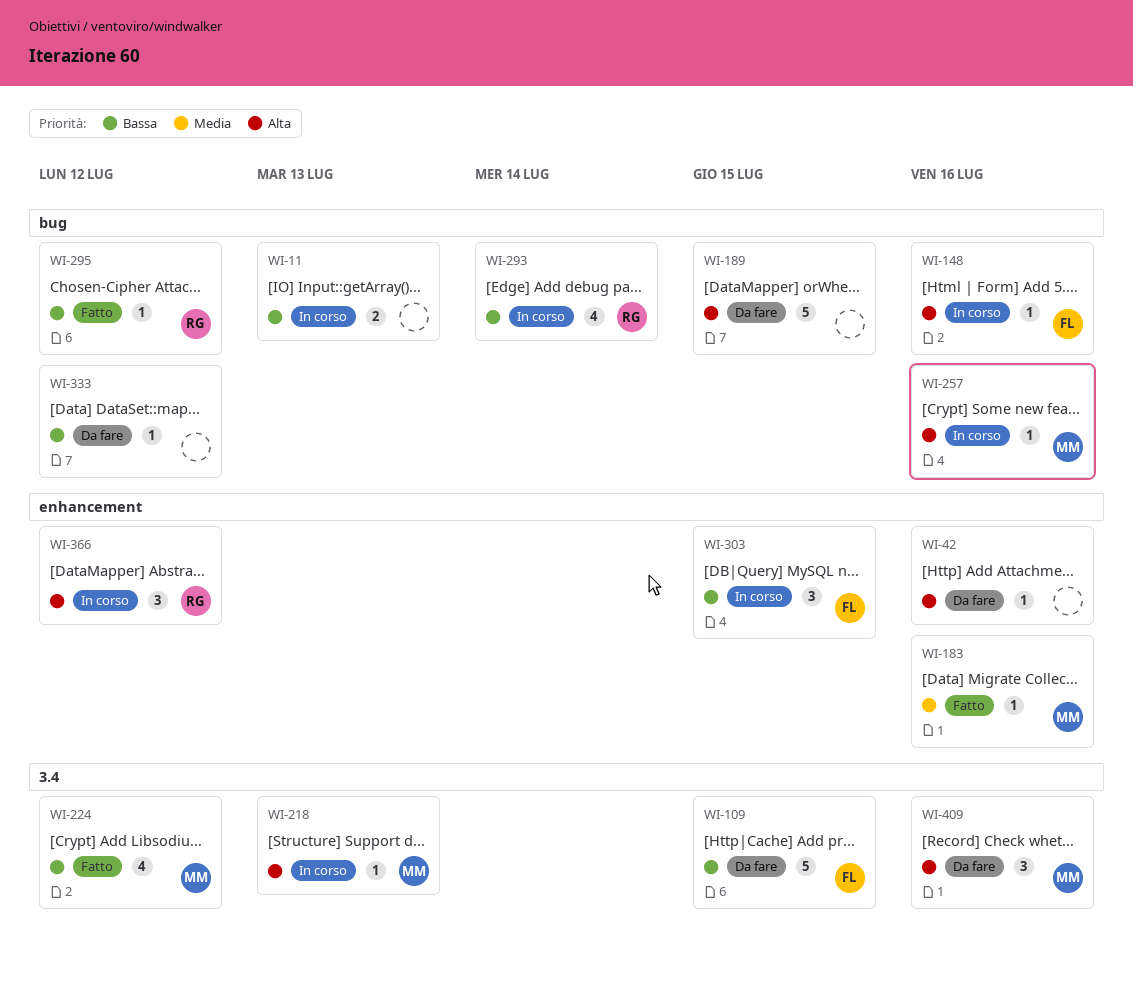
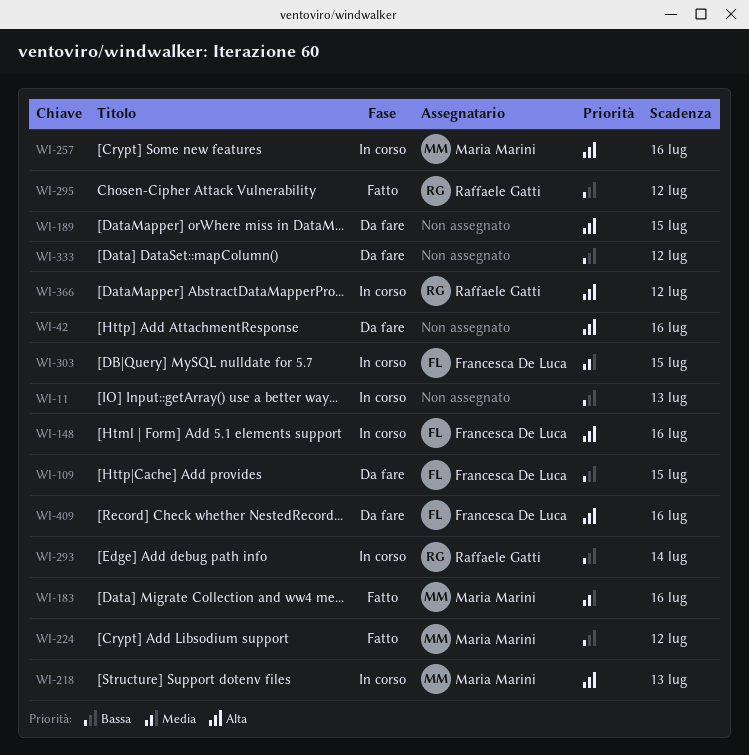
WI-303, priority: Bassa -> Media
WI-409, owner: Maria Marini -> Francesca De Luca

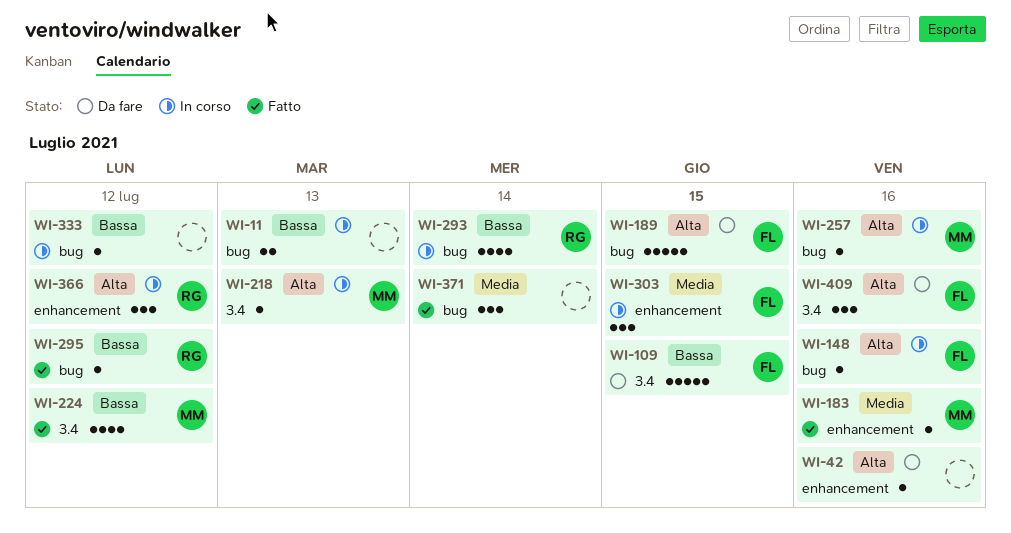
WI-189, owner: none -> Francesca De Luca
WI-333, status: Da fare -> In corso
WI-371: none -> present

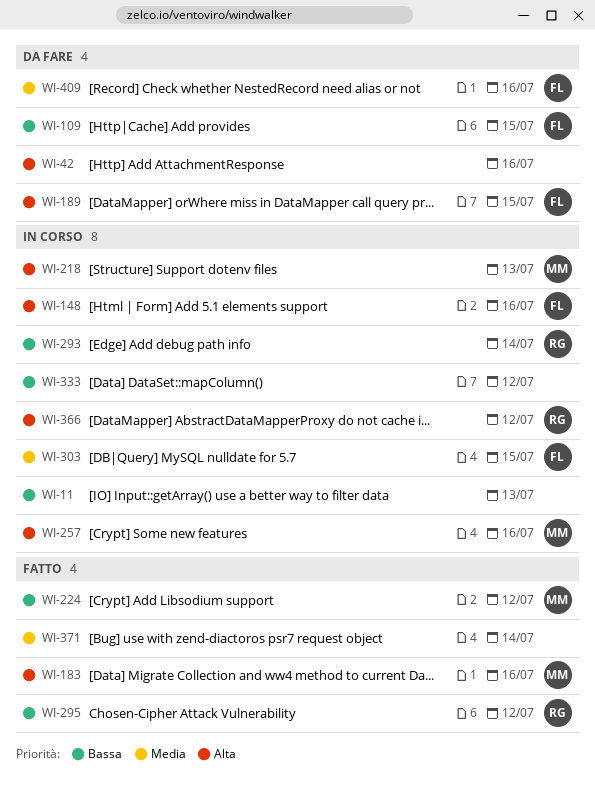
WI-183, priority: Media -> Alta
WI-409, priority: Alta -> Media

